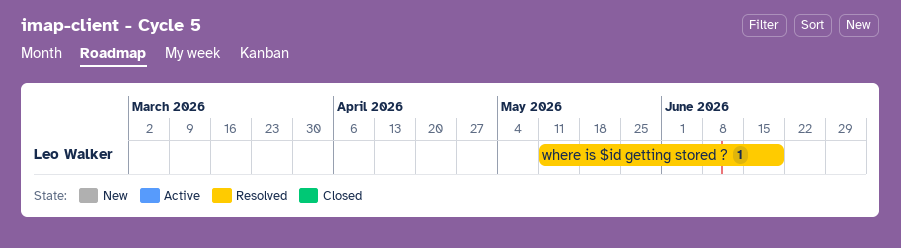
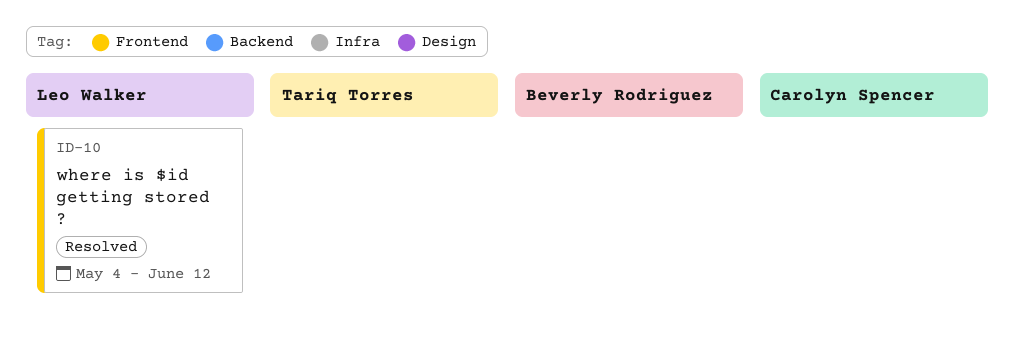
where is $id getting stored ?, start: May 11 -> May 4
where is $id getting stored ?, due: Jun 19 -> Jun 12

